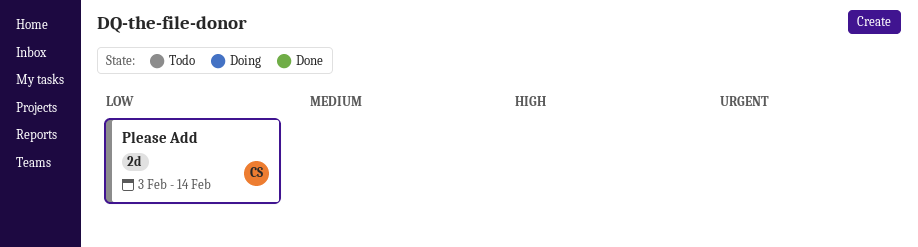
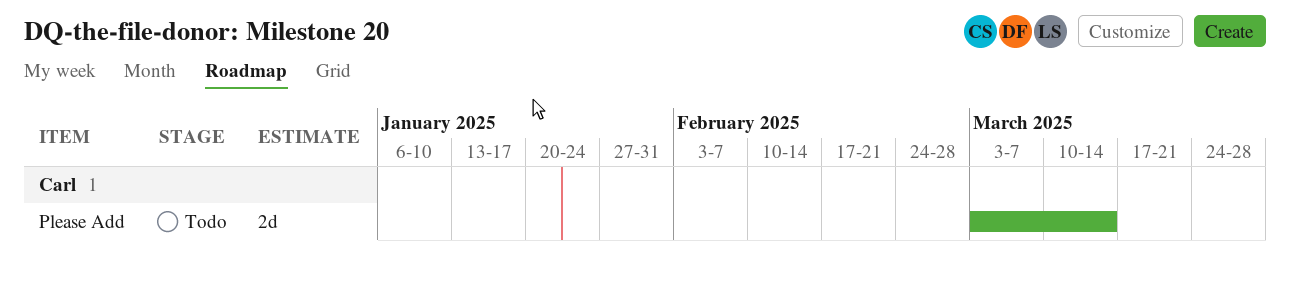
Please Add, start: Feb 3 -> Mar 3
Please Add, due: Feb 14 -> Mar 14

